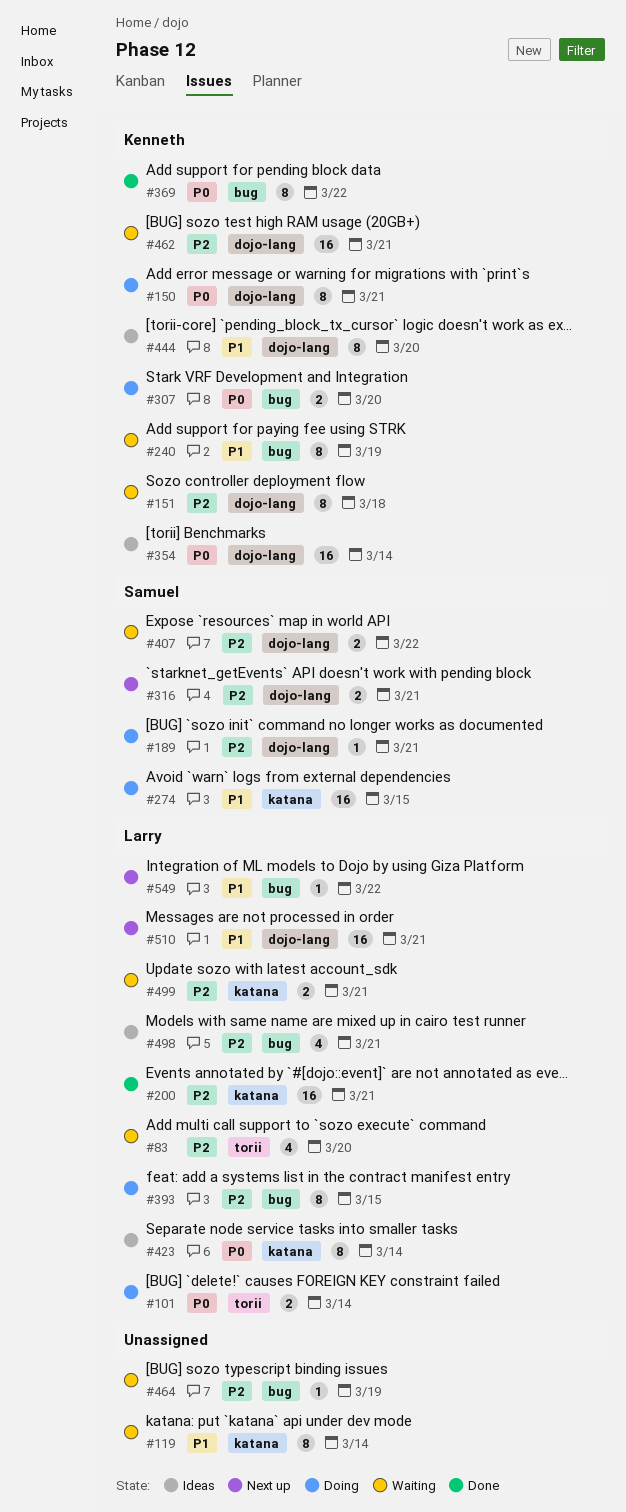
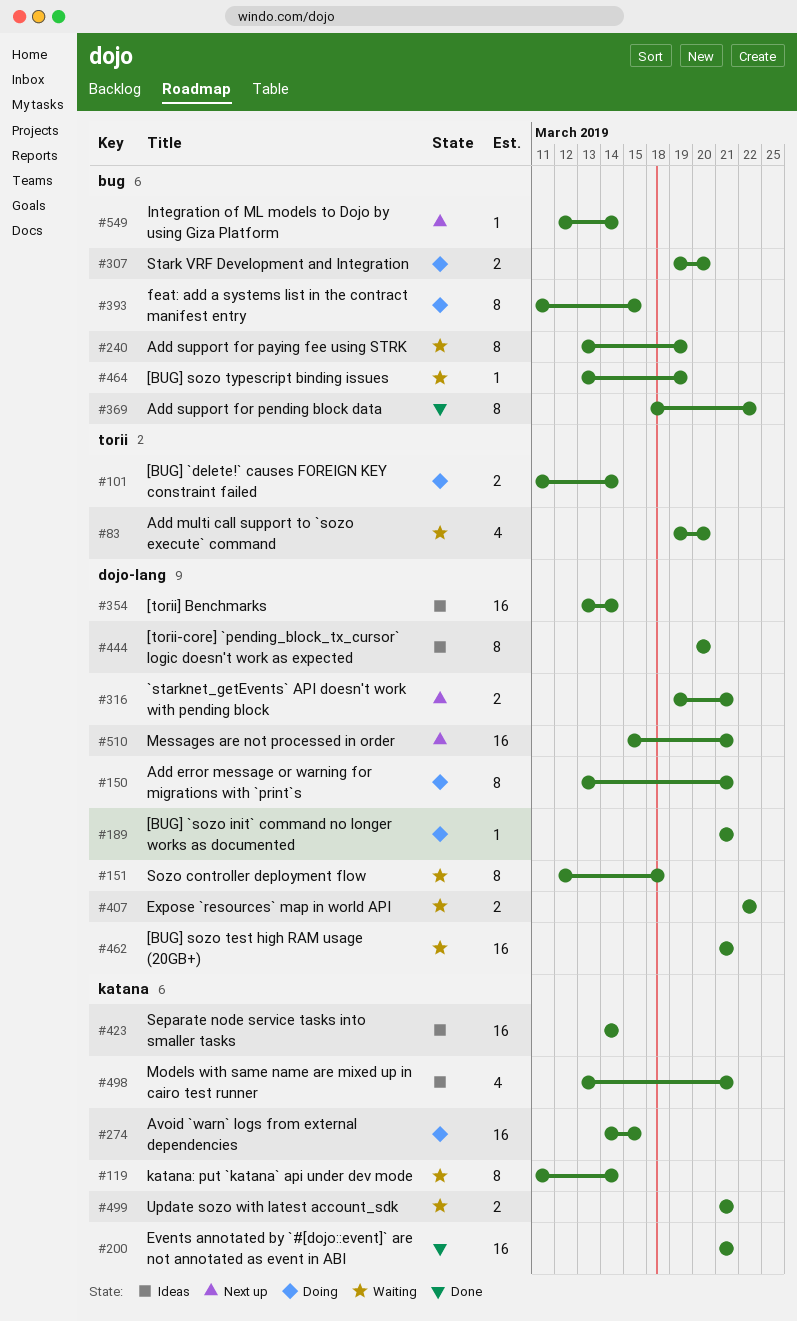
#423, estimate: 8 -> 16
#498, label: bug -> katana
#549, due: Mar 22 -> Mar 14

